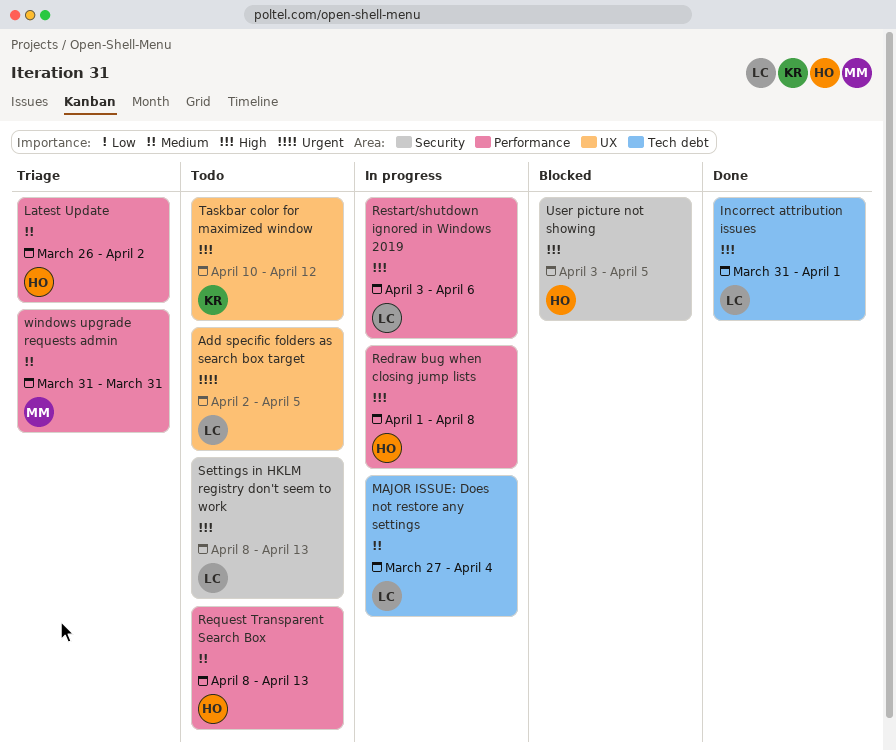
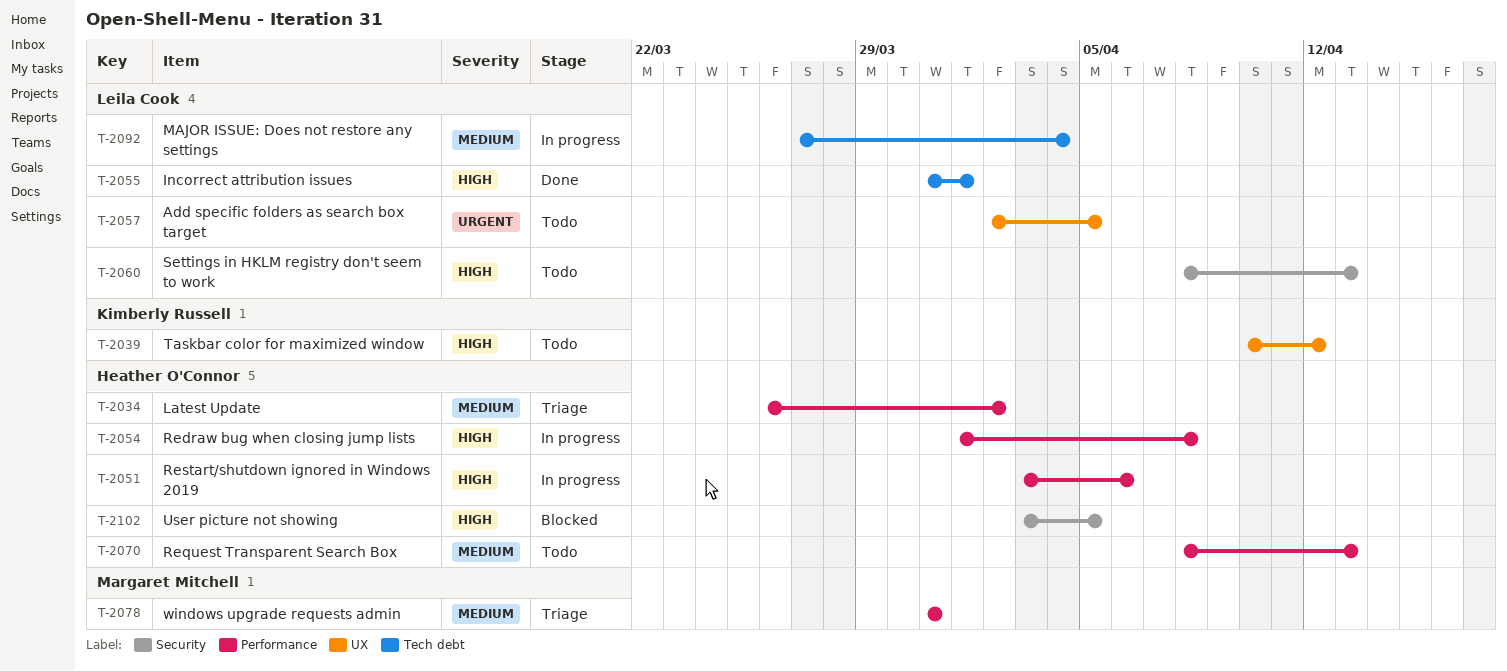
Restart/shutdown ignored in Windows 2019, owner: Leila Cook -> Heather O'Connor

